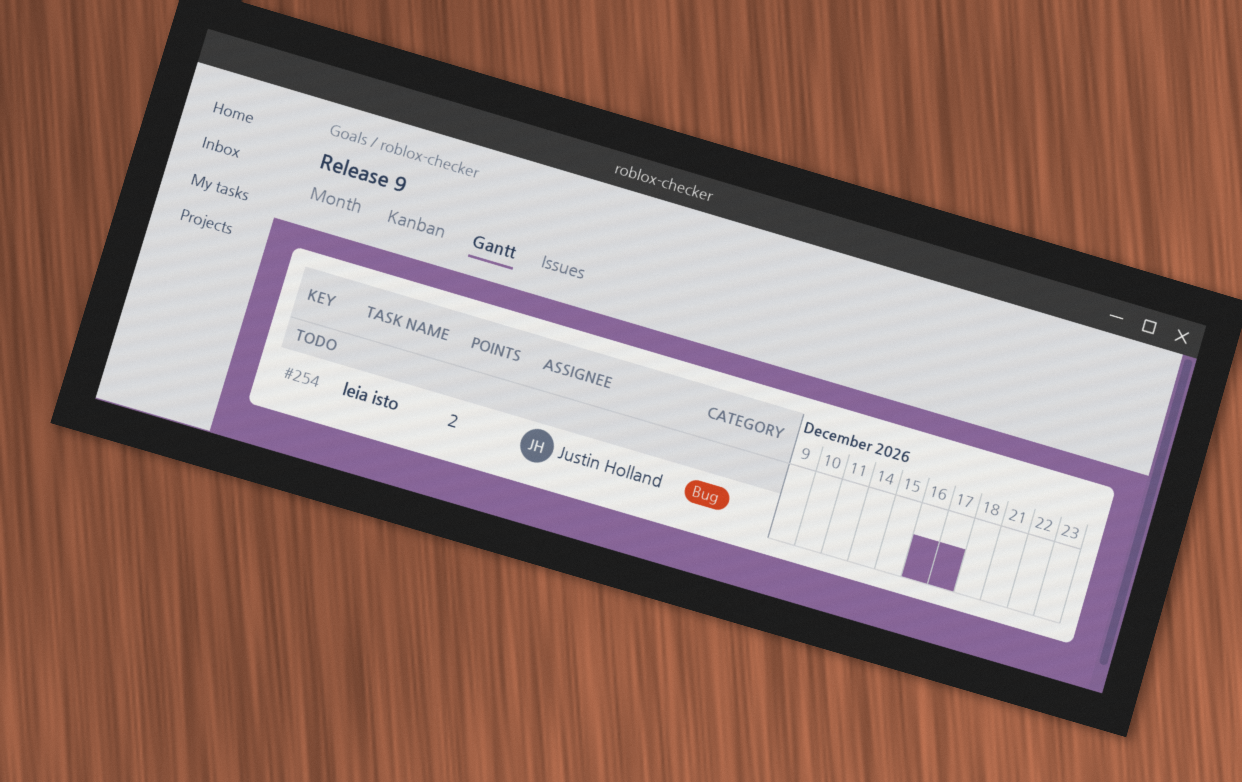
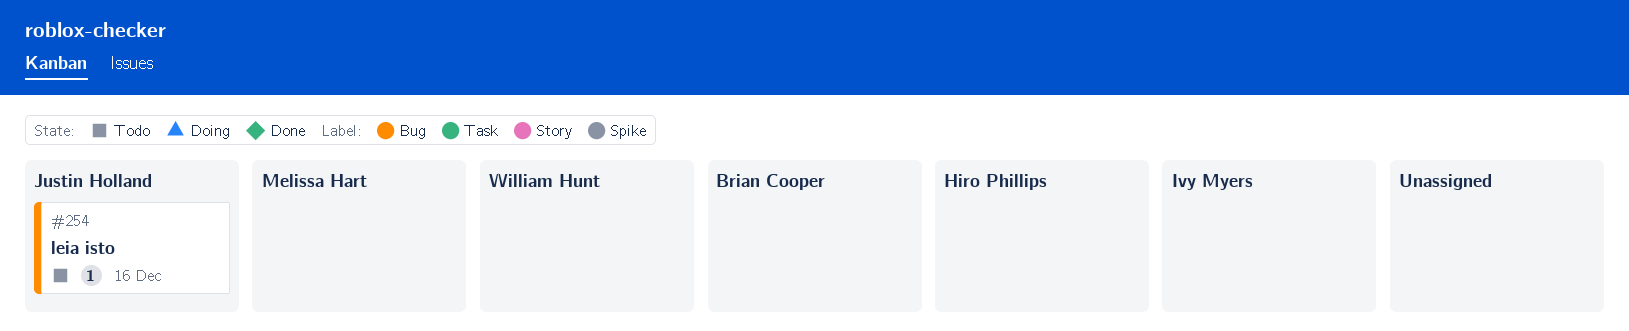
#254, estimate: 2 -> 1
#254, due: Dec 17 -> Dec 16

